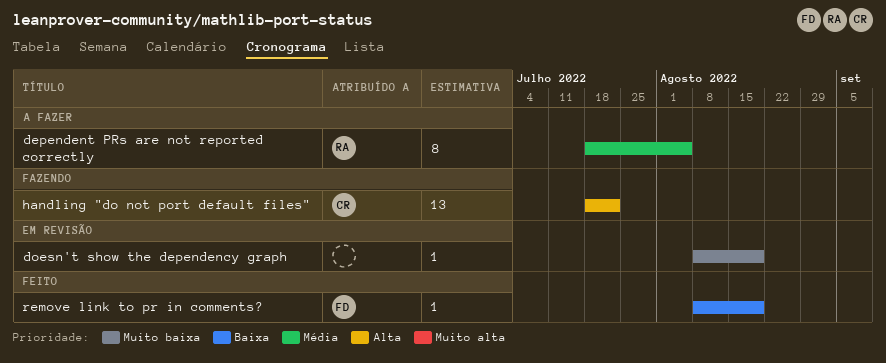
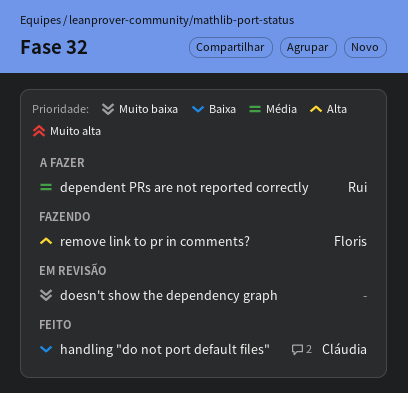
handling "do not port default files", status: Fazendo -> Feito
handling "do not port default files", priority: Alta -> Baixa
remove link to pr in comments?, status: Feito -> Fazendo
remove link to pr in comments?, priority: Baixa -> Alta

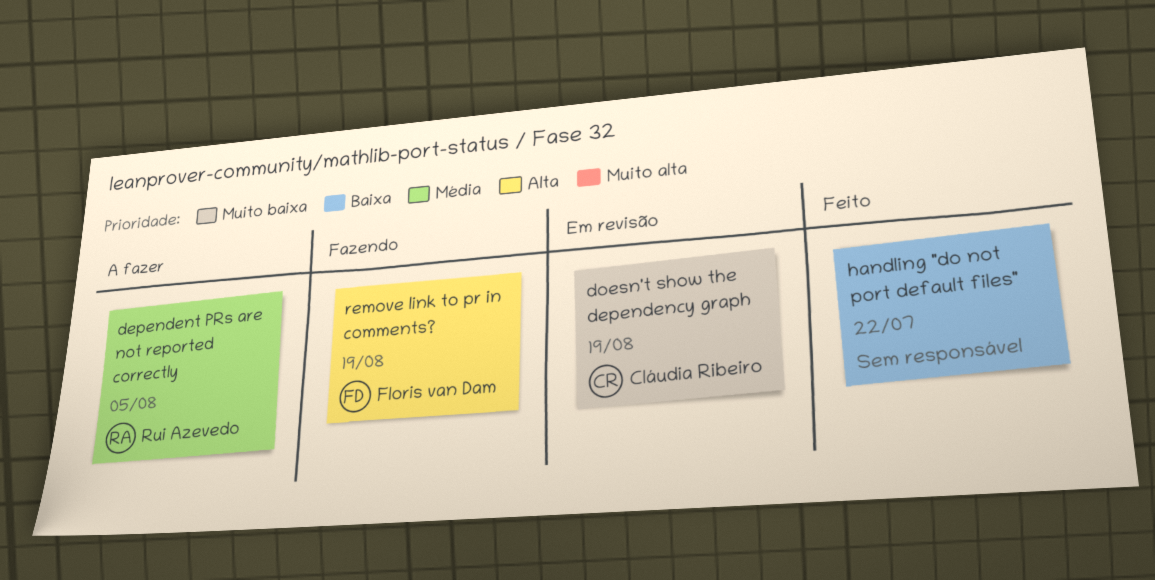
doesn't show the dependency graph, owner: none -> Cláudia Ribeiro
handling "do not port default files", owner: Cláudia Ribeiro -> none

